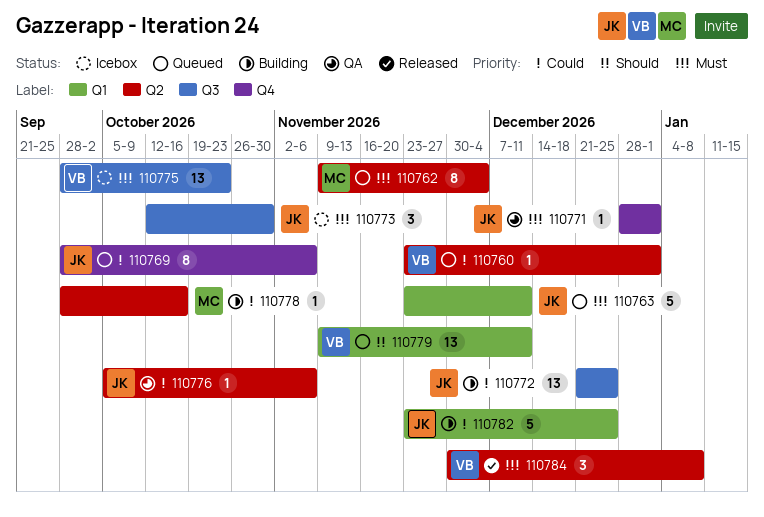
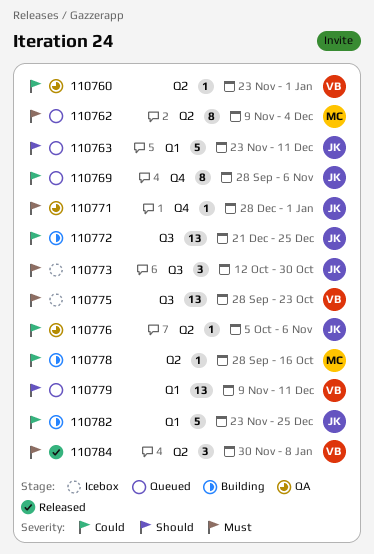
110760, status: Queued -> QA
110763, priority: Must -> Should

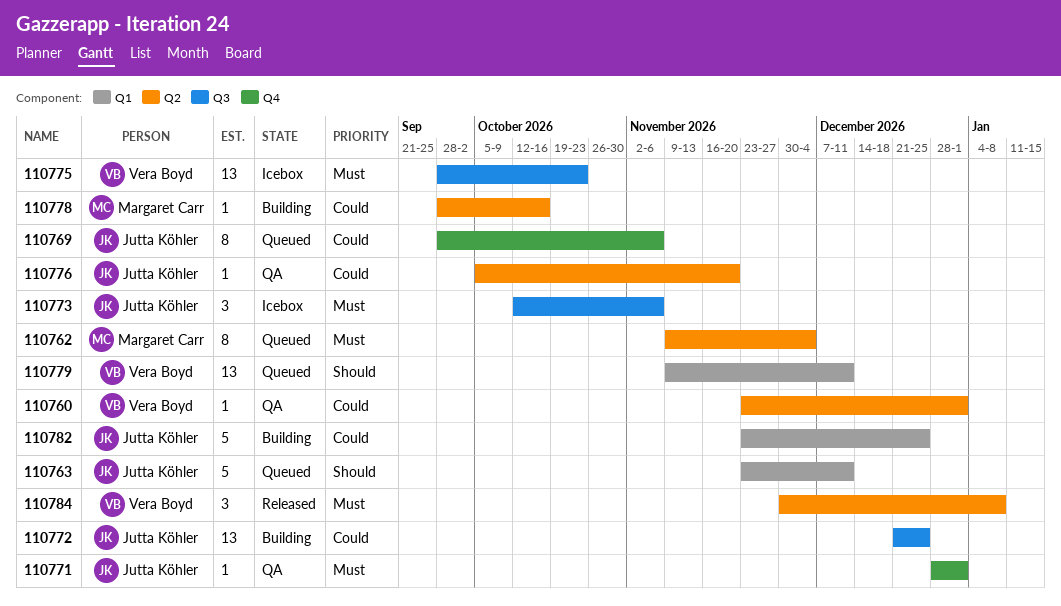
110773, due: Oct 30 -> Nov 6
110776, due: Nov 6 -> Nov 20

